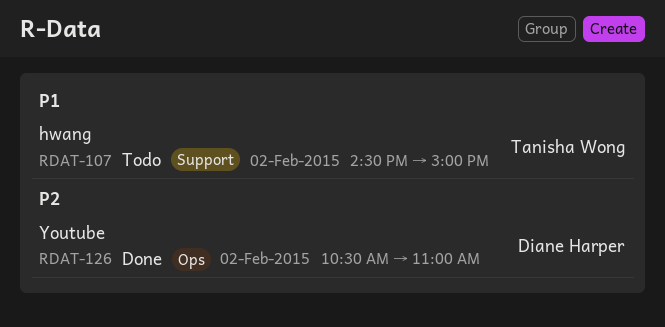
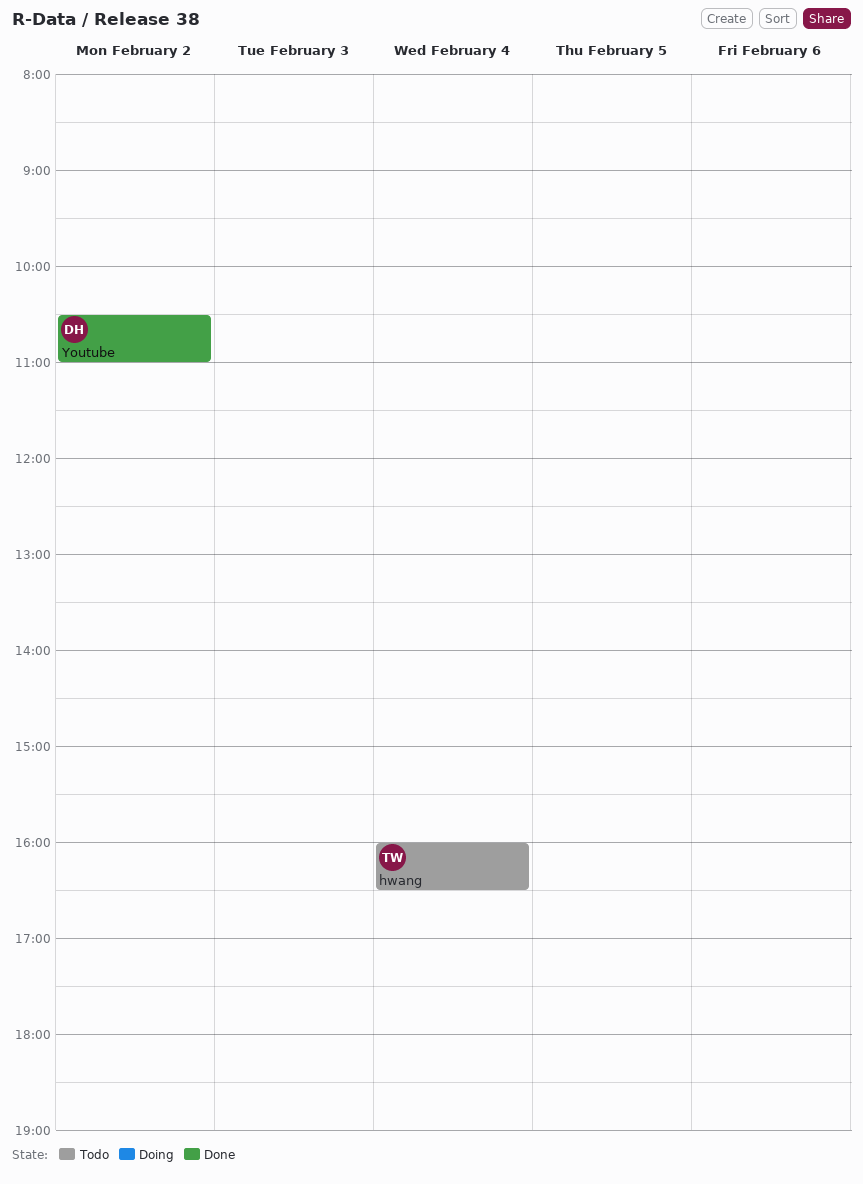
hwang, day: Feb 2 -> Feb 4
hwang, begins: 14:30 -> 16:00
hwang, ends: 15:00 -> 16:30

